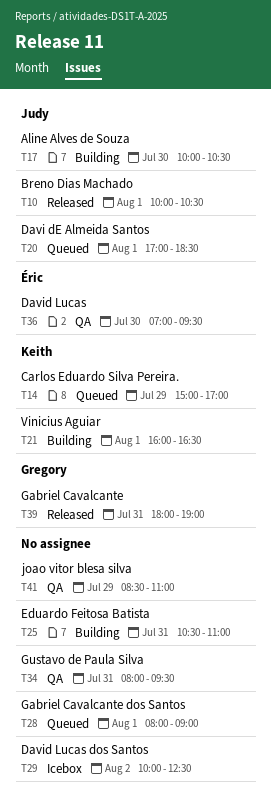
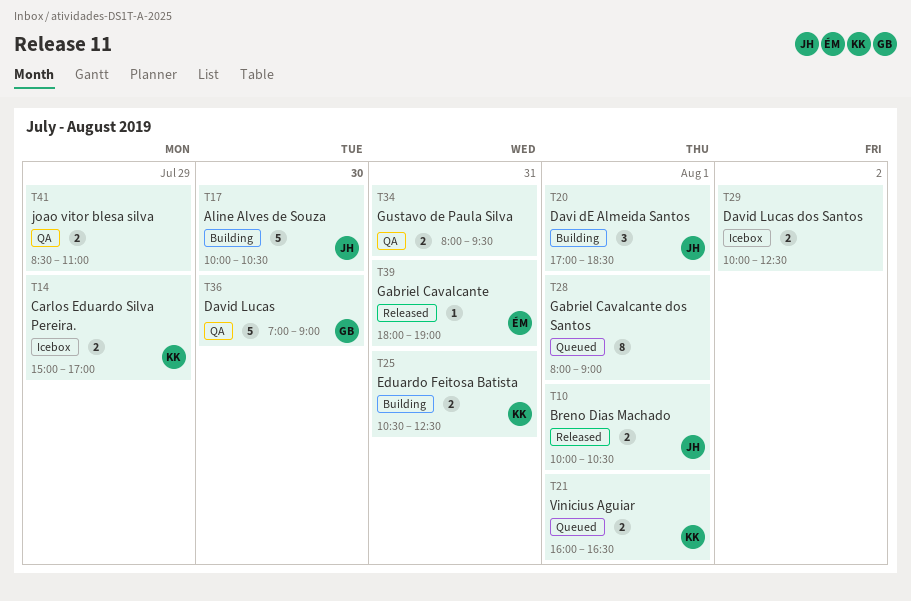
T14, status: Queued -> Icebox
T20, status: Queued -> Building
T21, status: Building -> Queued
T25, owner: none -> Keith
T25, ends: 11:00 -> 12:30
T36, owner: Éric -> Gregory
T36, ends: 09:30 -> 09:00
T39, owner: Gregory -> Éric

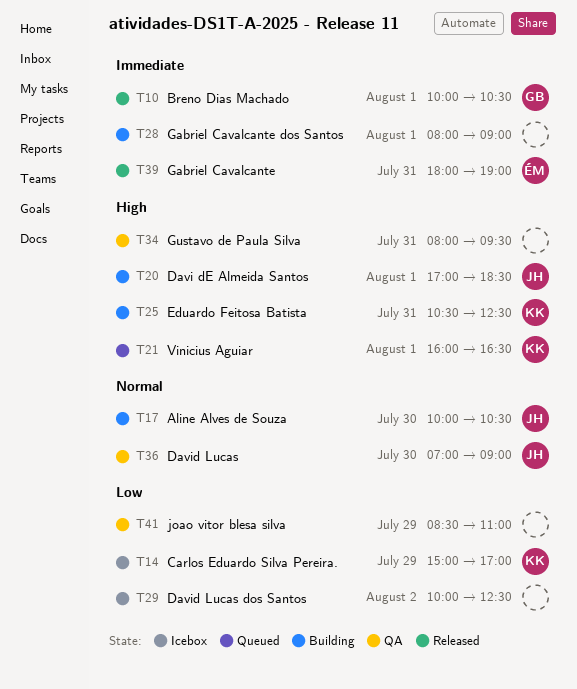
T10, owner: JH -> GB
T28, status: Queued -> Building
T36, owner: GB -> JH

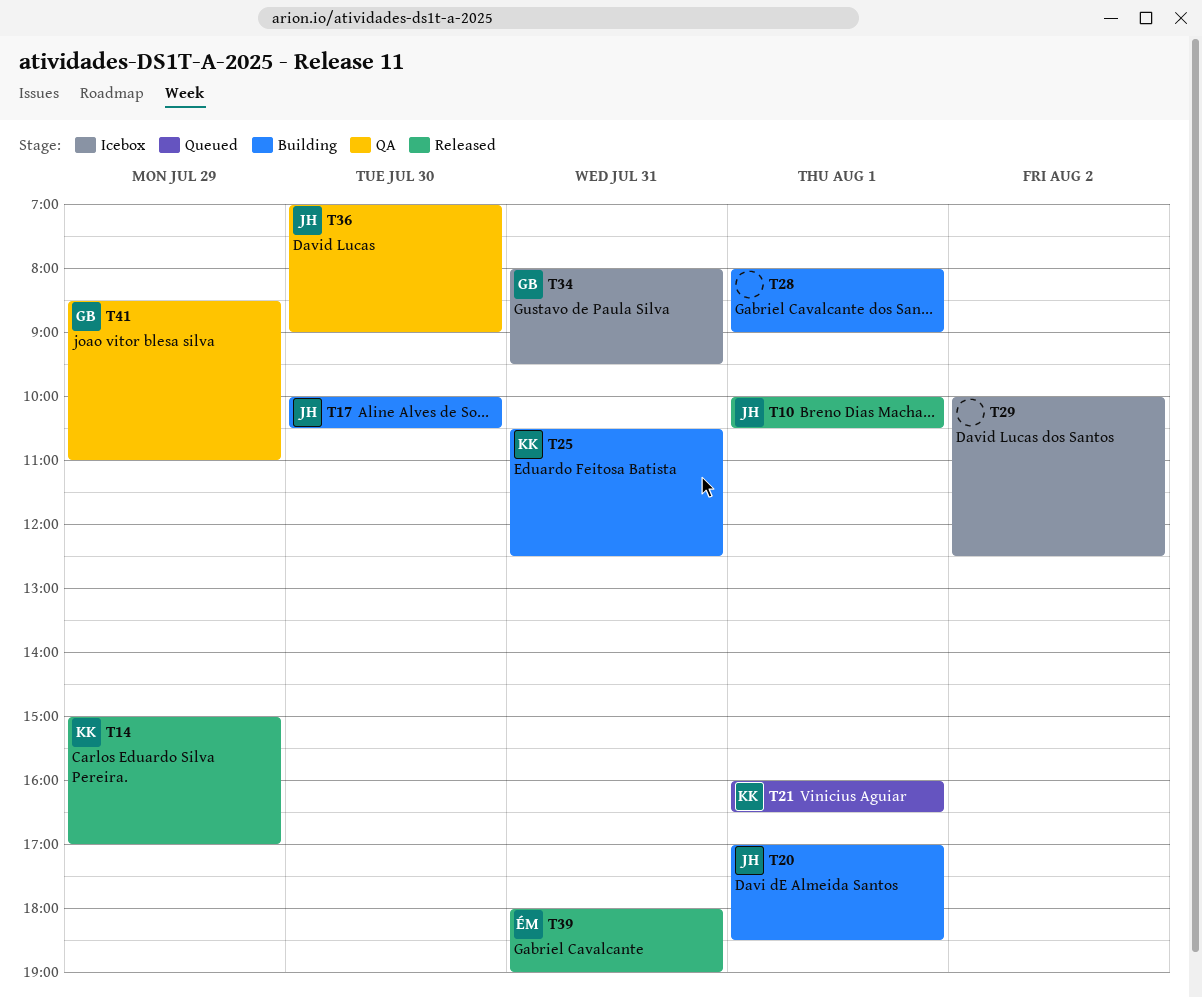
T10, owner: GB -> JH
T14, status: Icebox -> Released
T34, status: QA -> Icebox
T34, owner: none -> GB
T41, owner: none -> GB

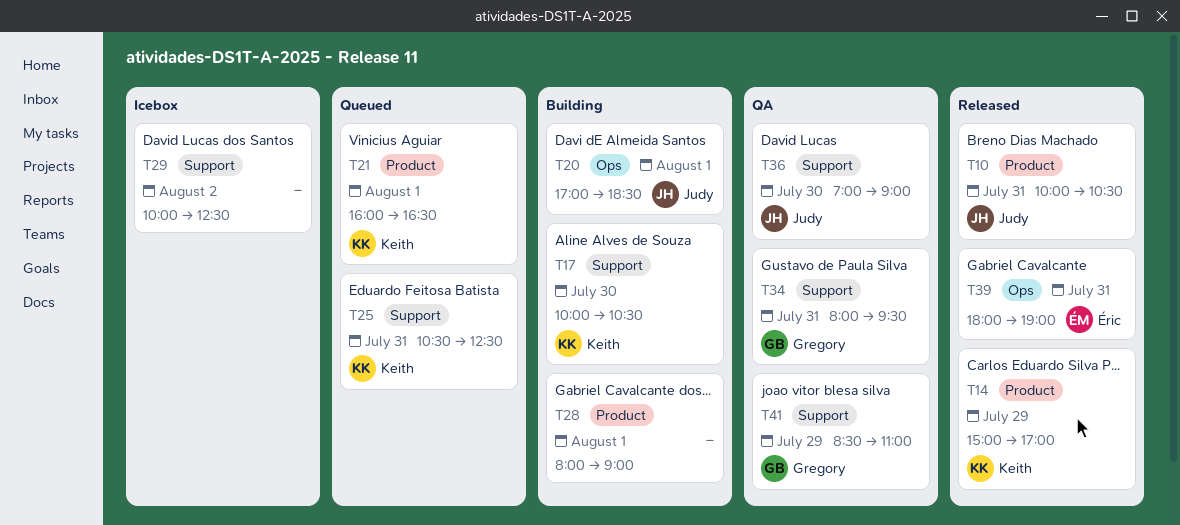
T10, day: Aug 1 -> Jul 31
T17, owner: Judy -> Keith
T25, status: Building -> Queued
T34, status: Icebox -> QA

